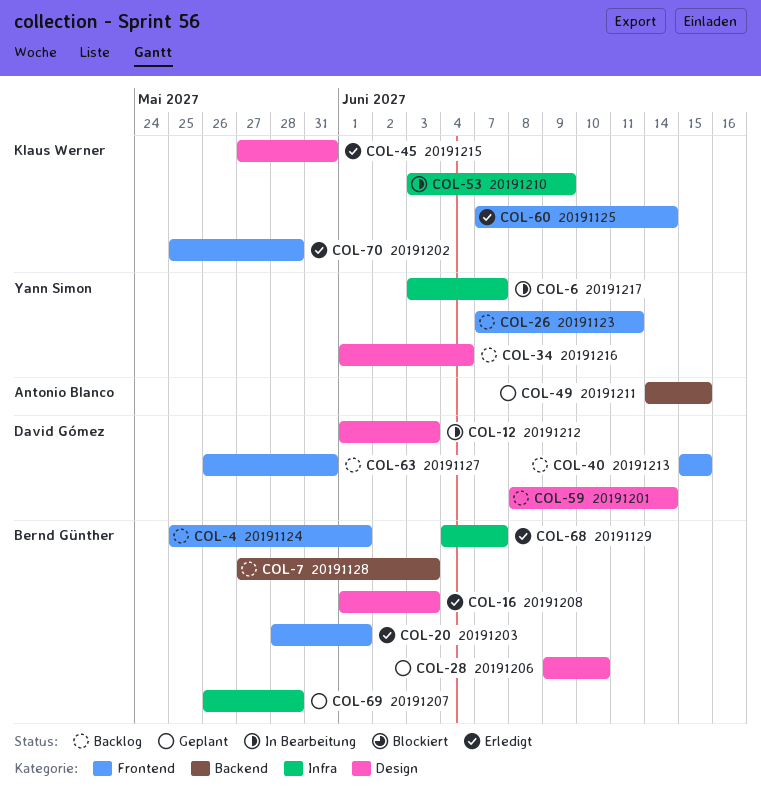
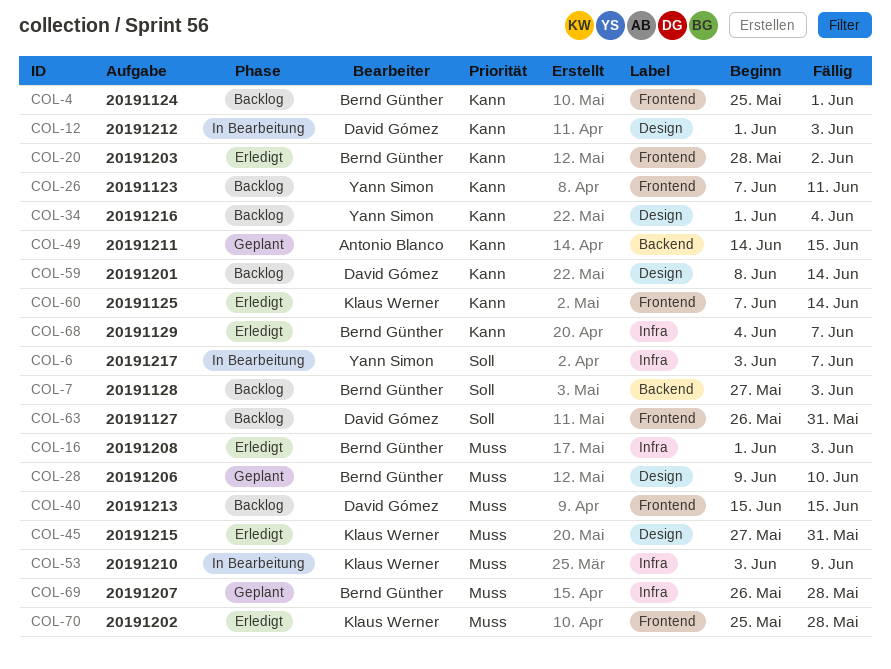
COL-16, label: Design -> Infra
COL-20, due: Jun 1 -> Jun 2

